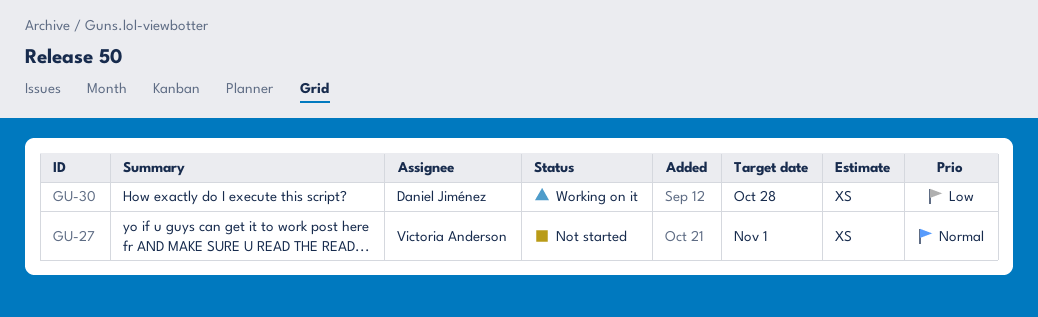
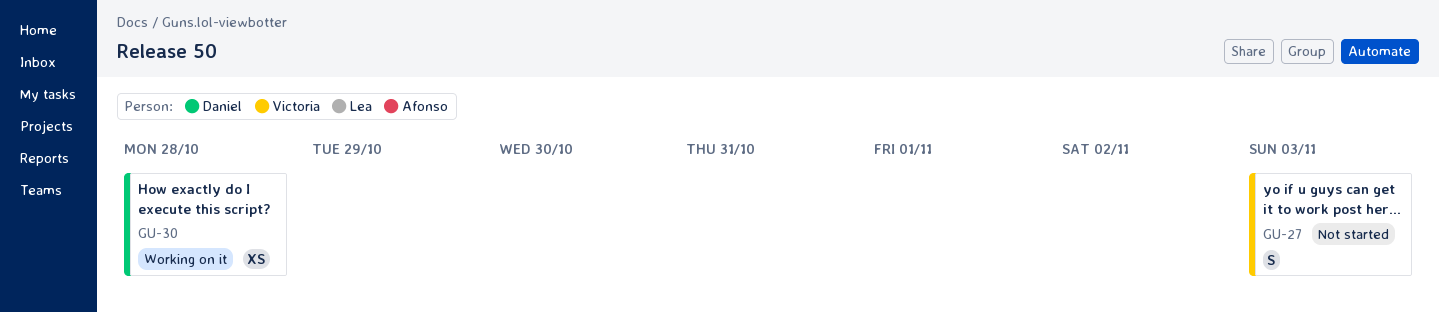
GU-27, estimate: XS -> S
GU-27, due: Nov 1 -> Nov 3

